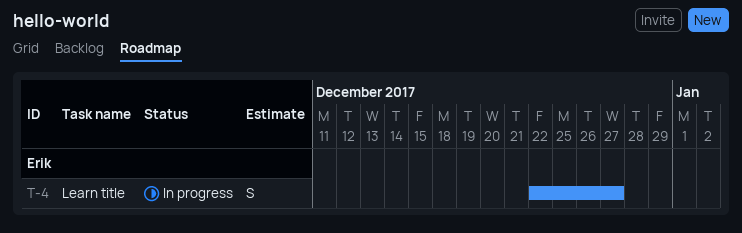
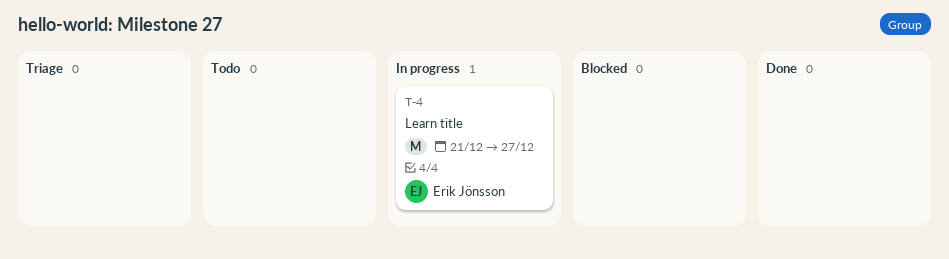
T-4, estimate: S -> M
T-4, start: Dec 22 -> Dec 21

